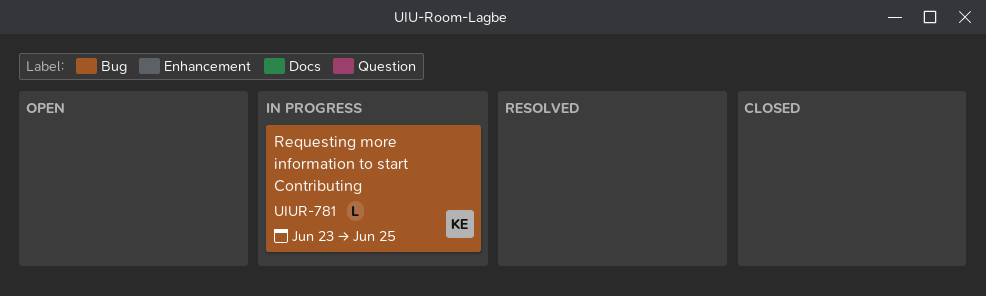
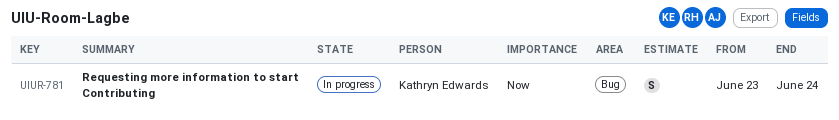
UIUR-781, estimate: L -> S
UIUR-781, due: Jun 25 -> Jun 24

